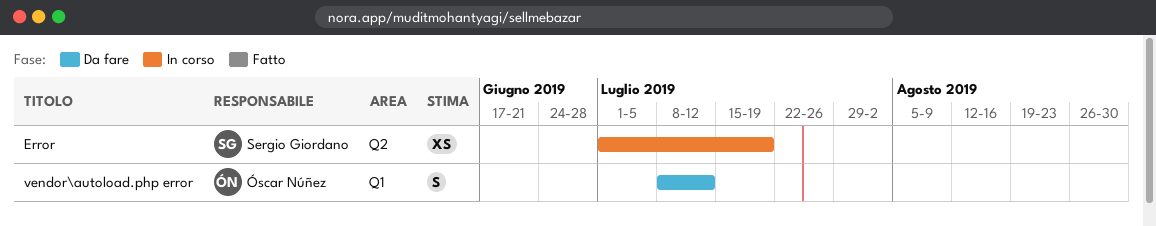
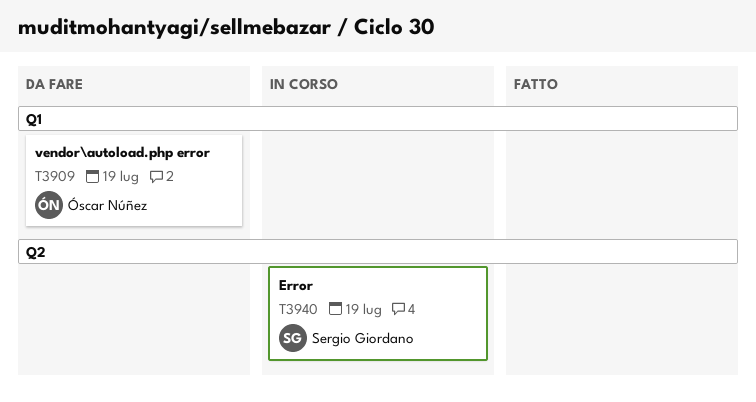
vendor\autoload.php error, due: Jul 12 -> Jul 19

